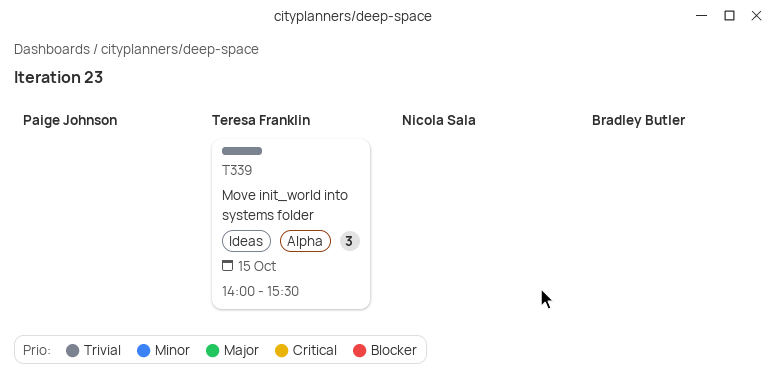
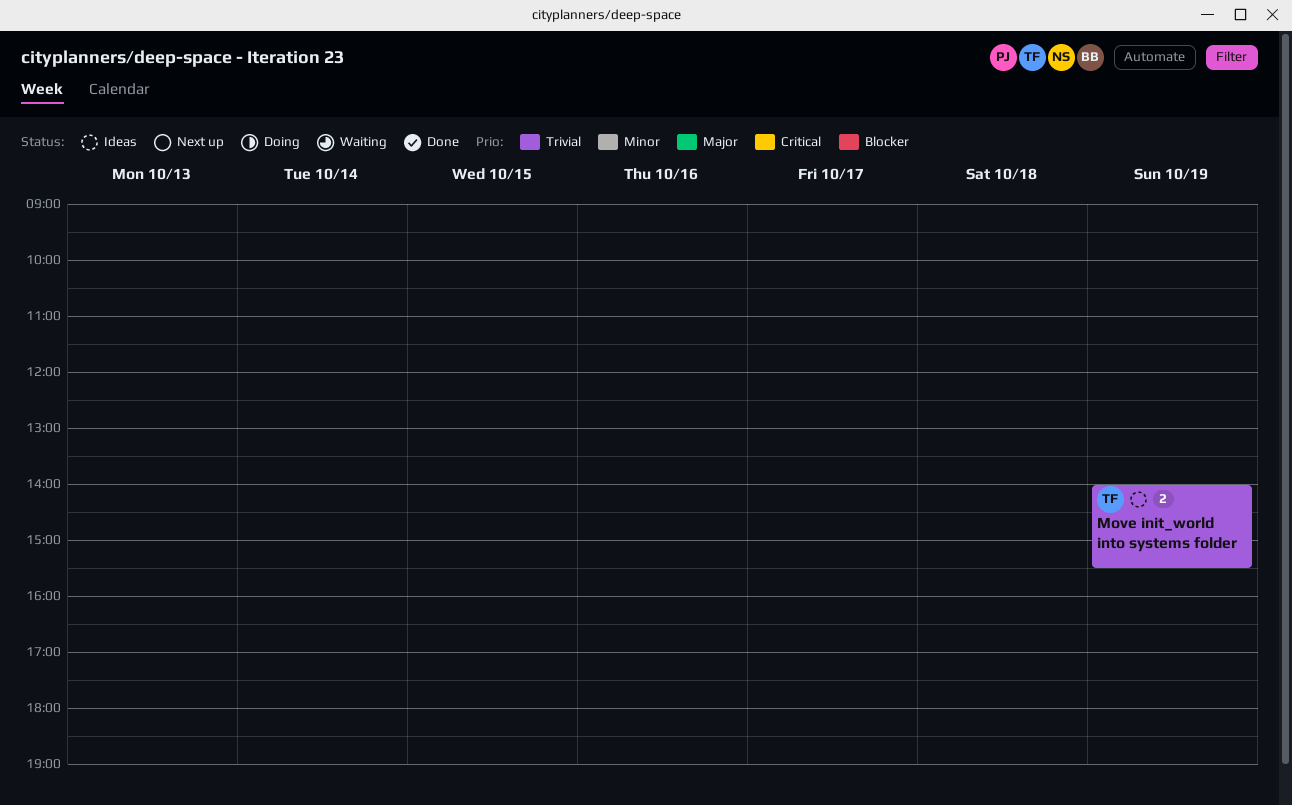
Move init_world into systems folder, estimate: 3 -> 2
Move init_world into systems folder, day: Oct 15 -> Oct 19

